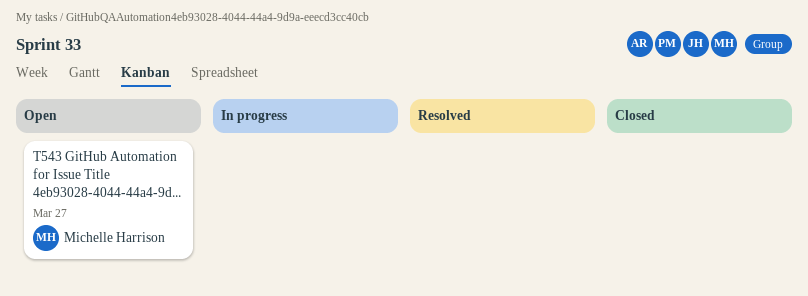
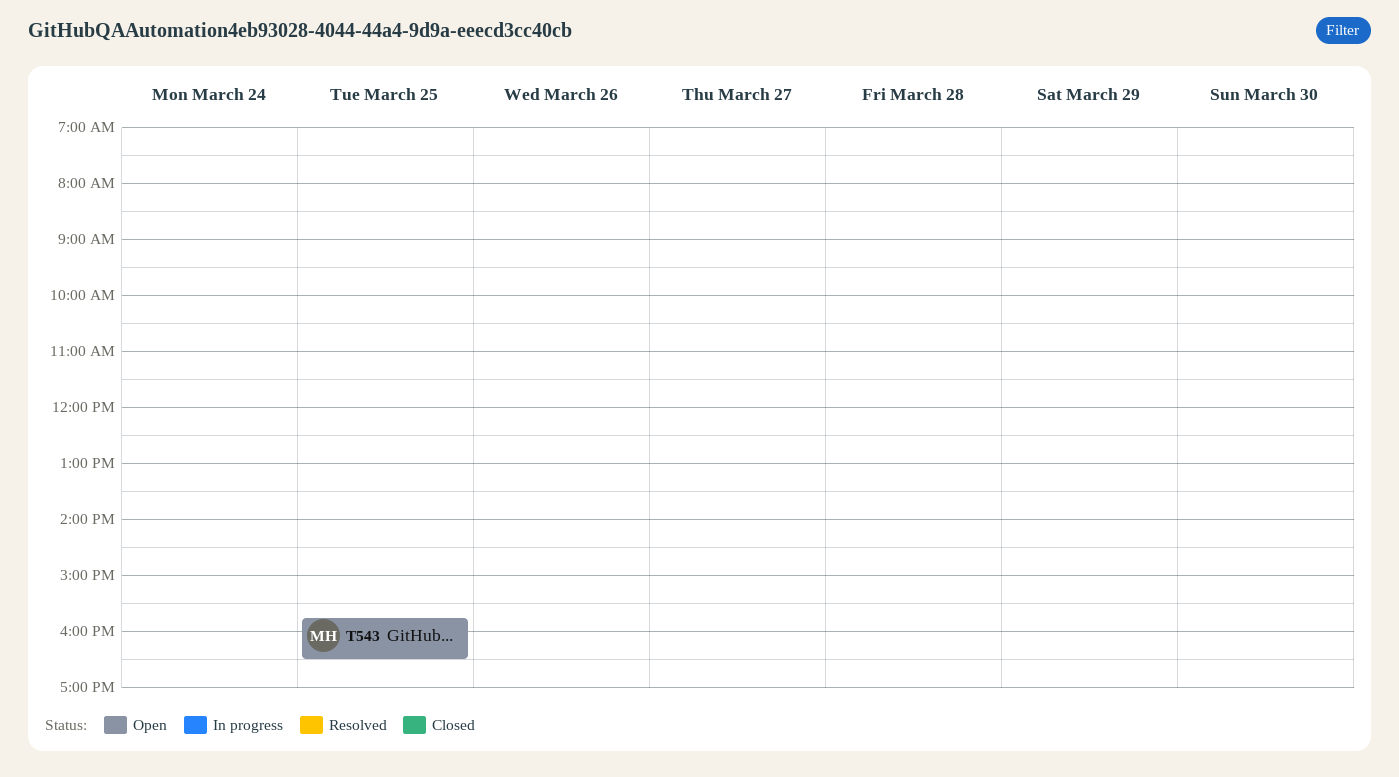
T543, day: Mar 27 -> Mar 25

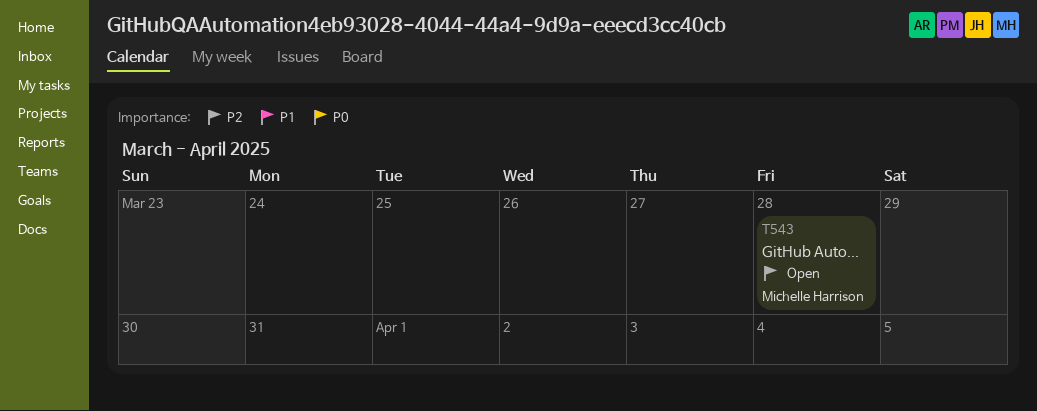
T543, day: Mar 25 -> Mar 28

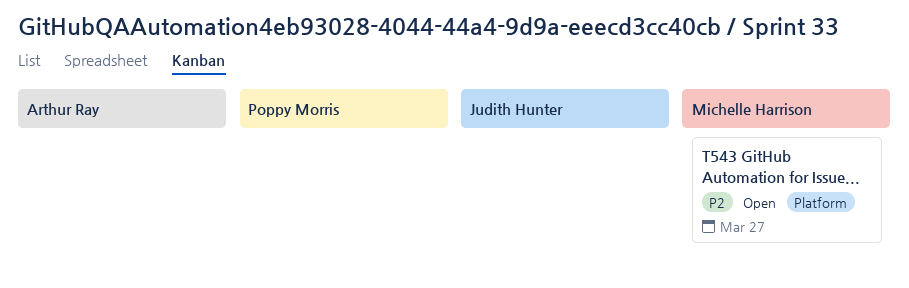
T543, day: Mar 28 -> Mar 27

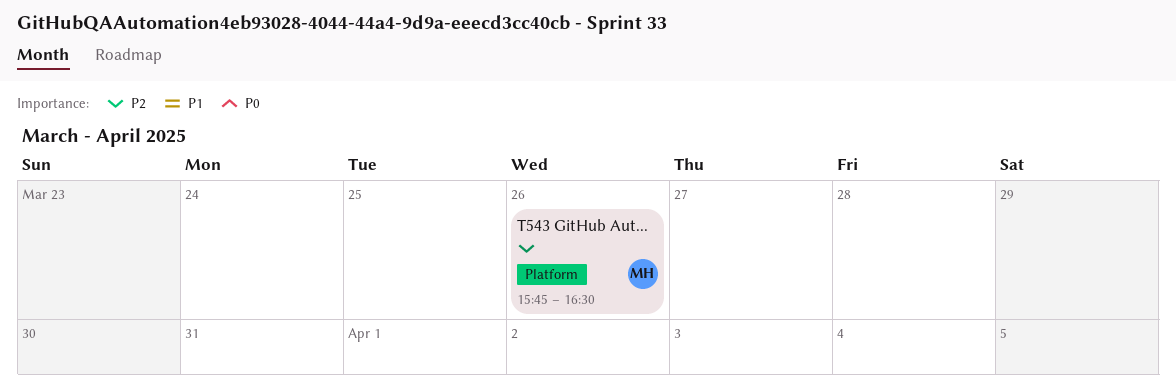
T543, day: Mar 27 -> Mar 26

